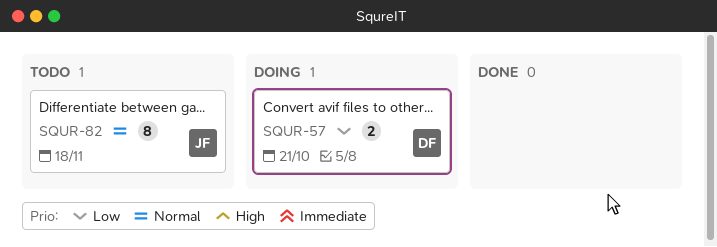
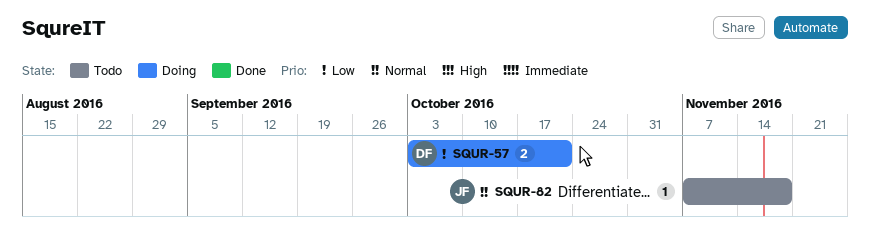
SQUR-82, estimate: 8 -> 1

